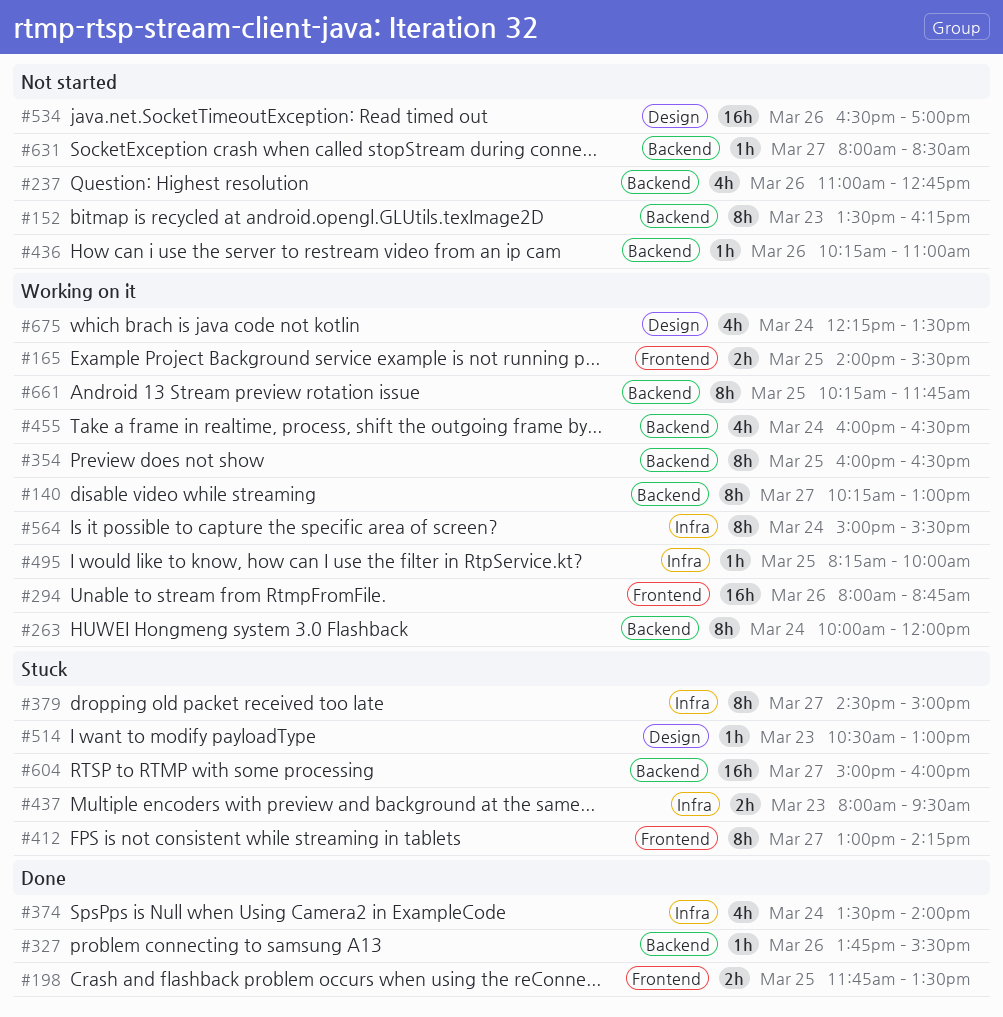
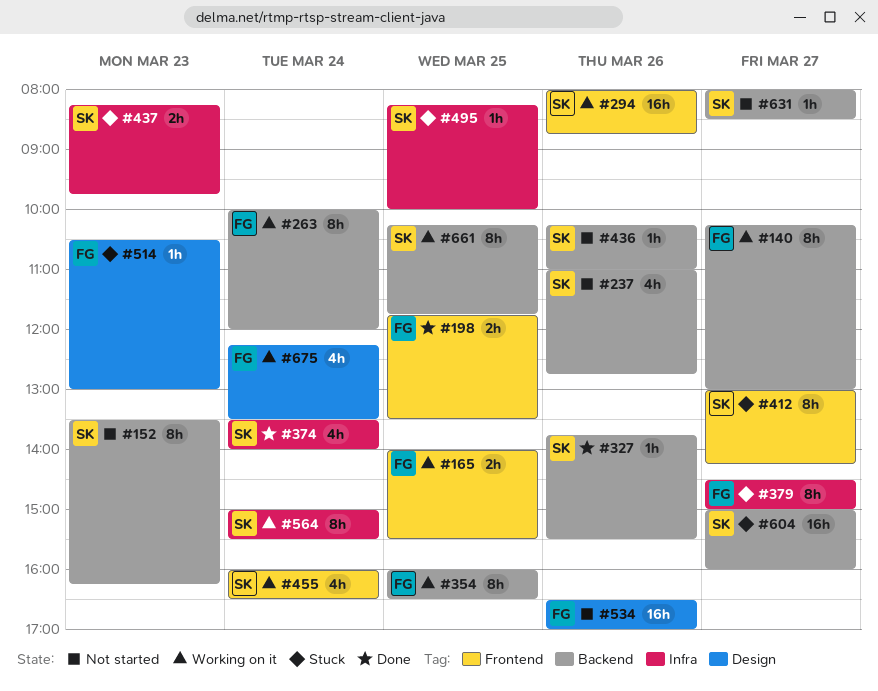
#437, begins: 08:00 -> 08:15
#437, ends: 09:30 -> 09:45
#455, label: Backend -> Frontend
#495, status: Working on it -> Stuck

